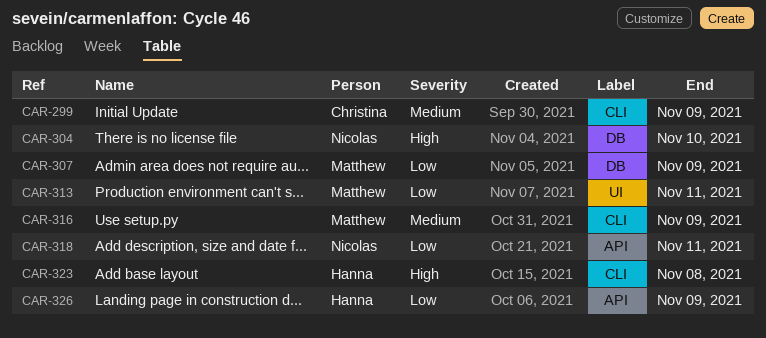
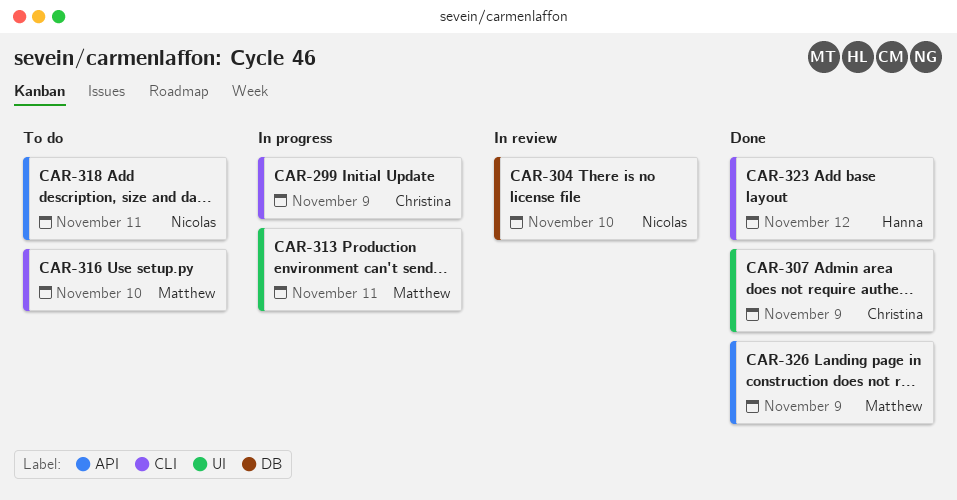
CAR-307, owner: Matthew -> Christina
CAR-307, label: DB -> UI
CAR-316, due: Nov 9 -> Nov 10
CAR-323, due: Nov 8 -> Nov 12
CAR-326, owner: Hanna -> Matthew

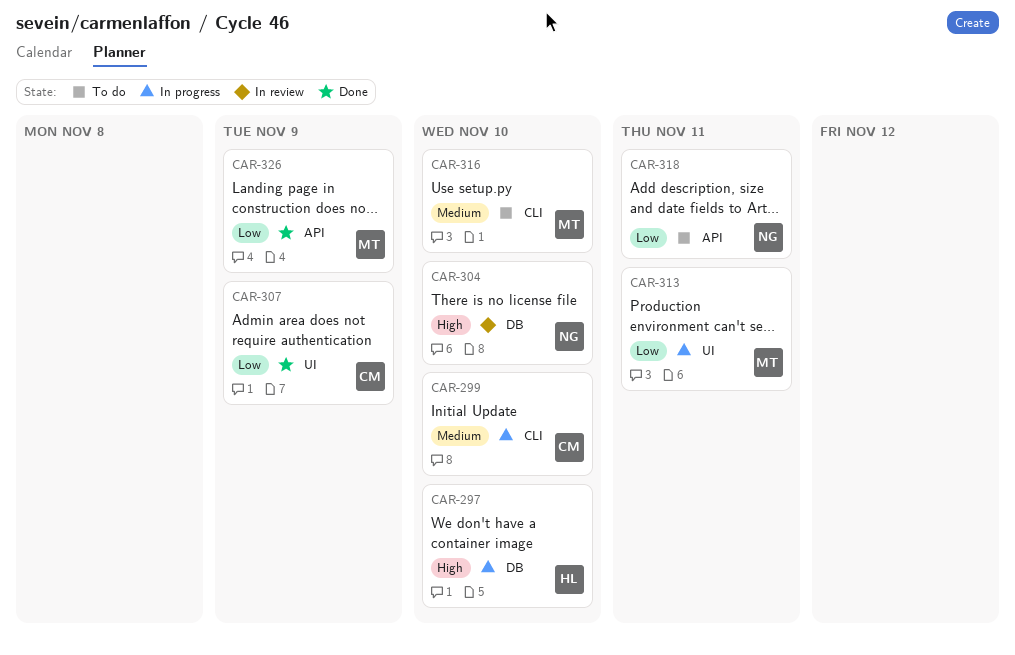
CAR-297: none -> present
CAR-299, due: Nov 9 -> Nov 10
CAR-323: present -> none

